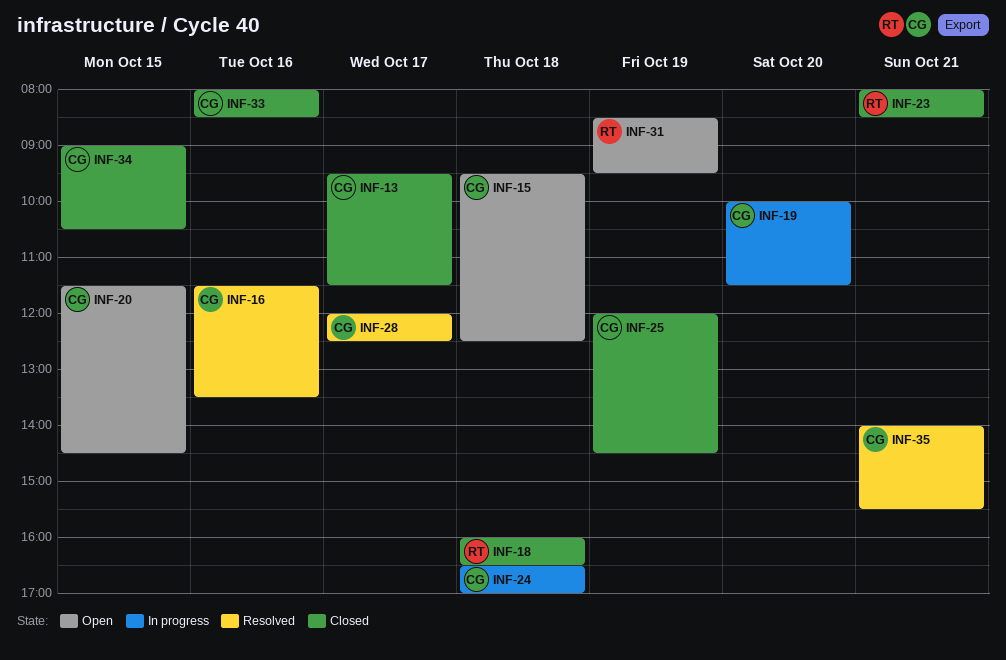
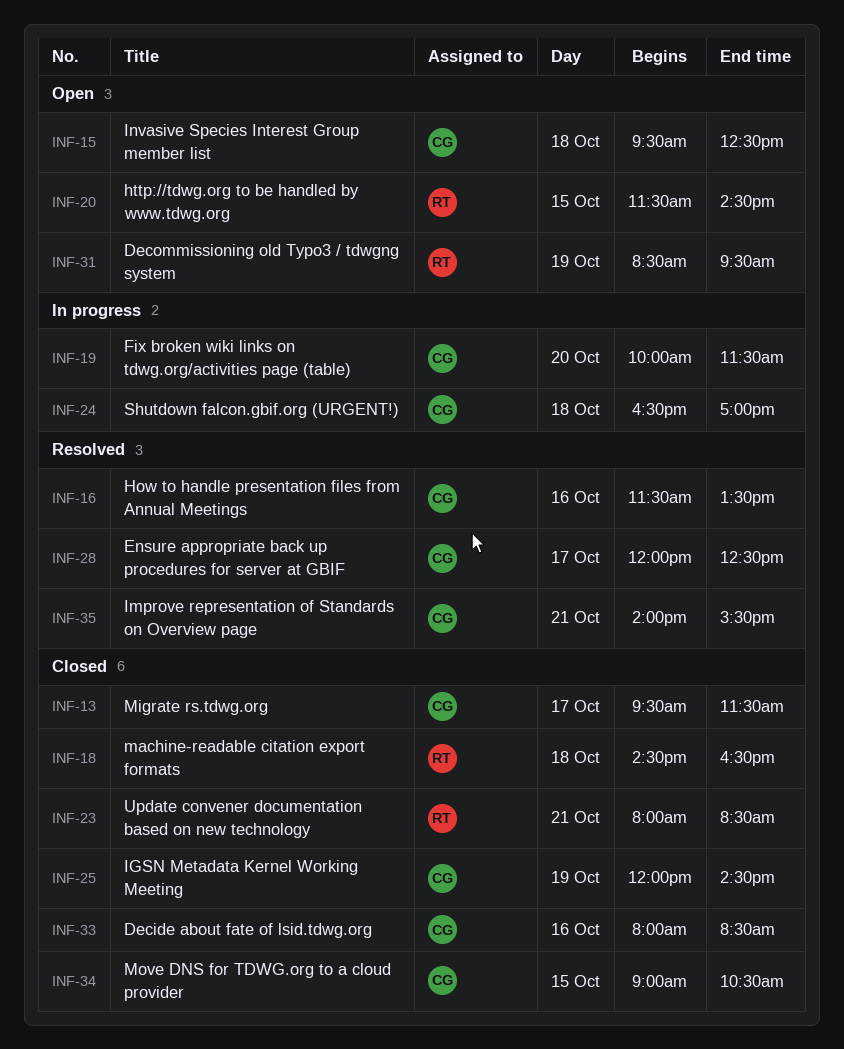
INF-18, begins: 16:00 -> 14:30
INF-20, owner: CG -> RT

